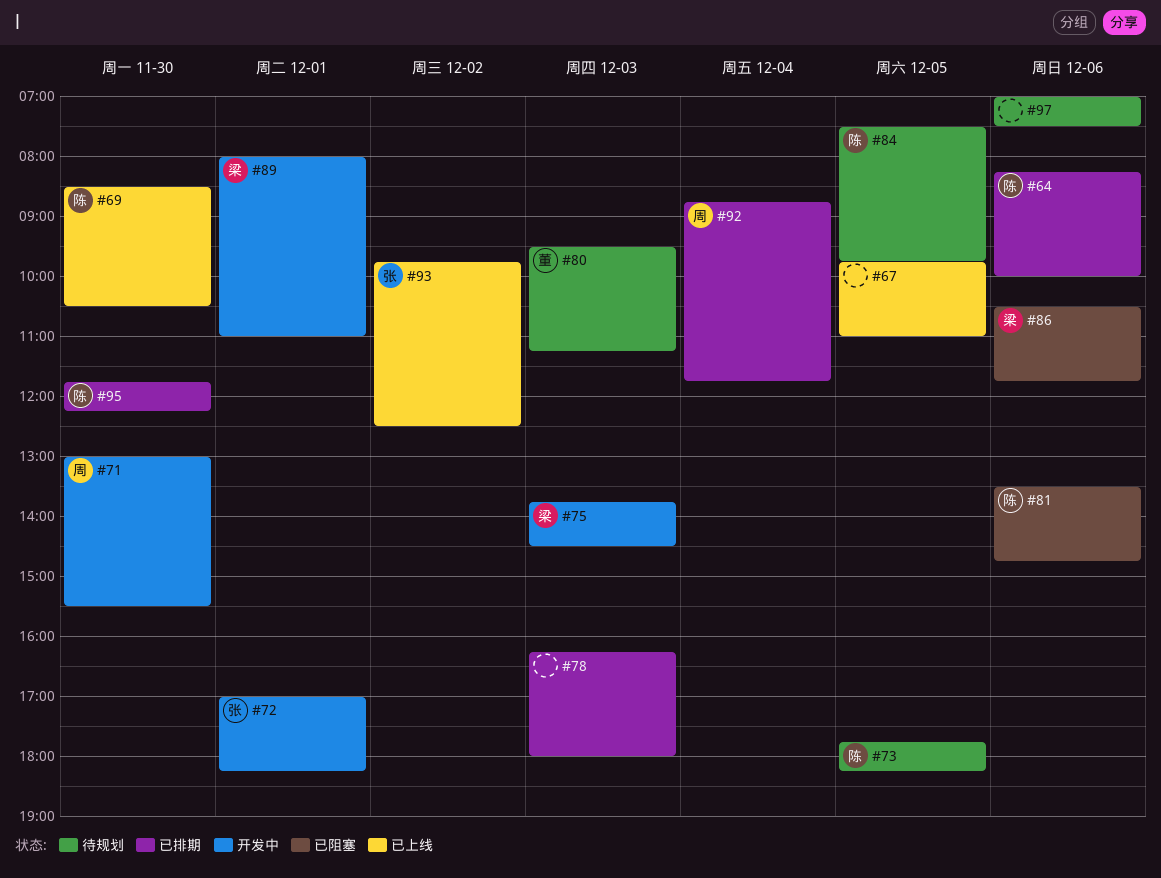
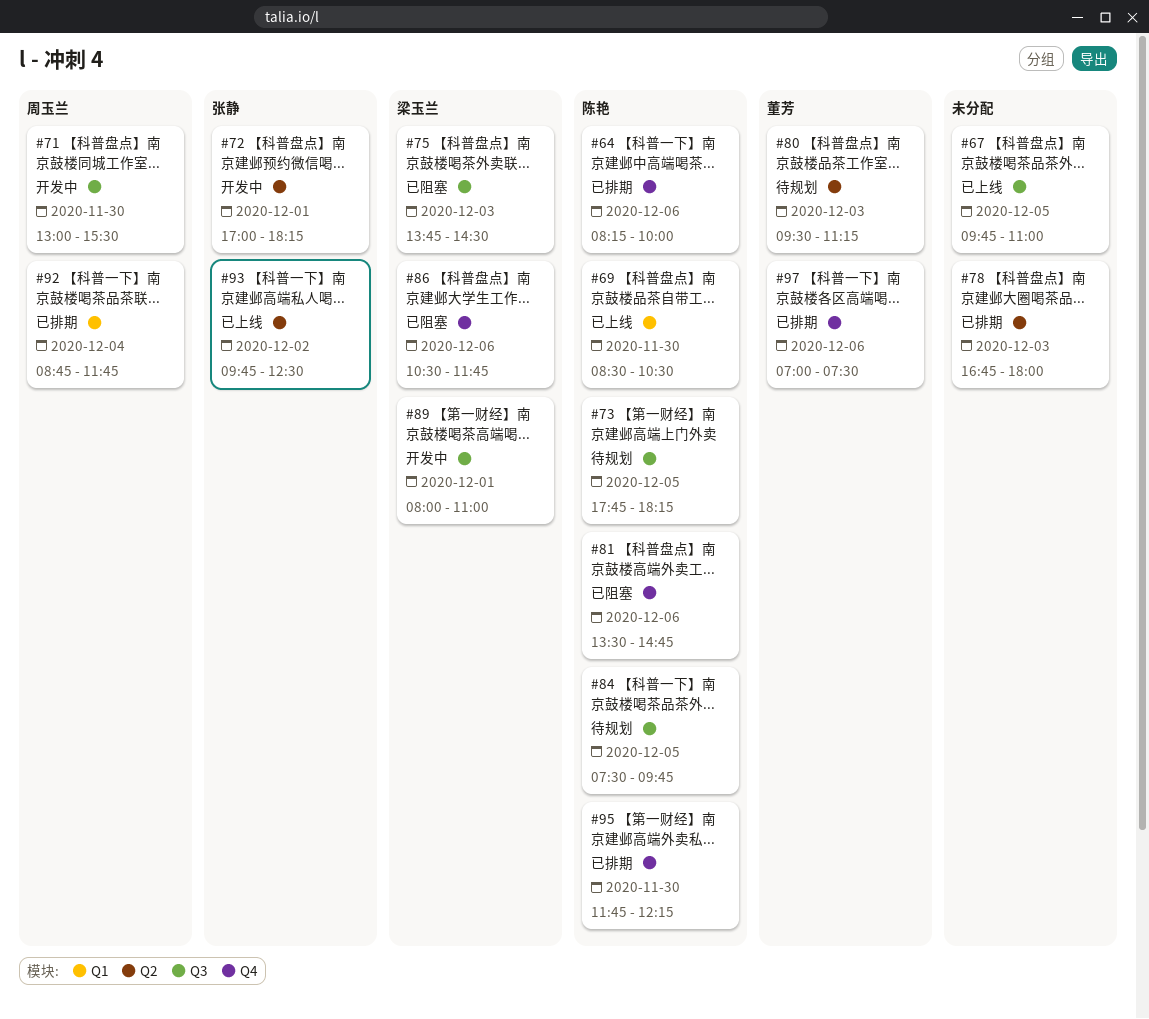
#75, status: 开发中 -> 已阻塞
#78, begins: 16:15 -> 16:45
#97, status: 待规划 -> 已排期
#97, owner: none -> 董芳

